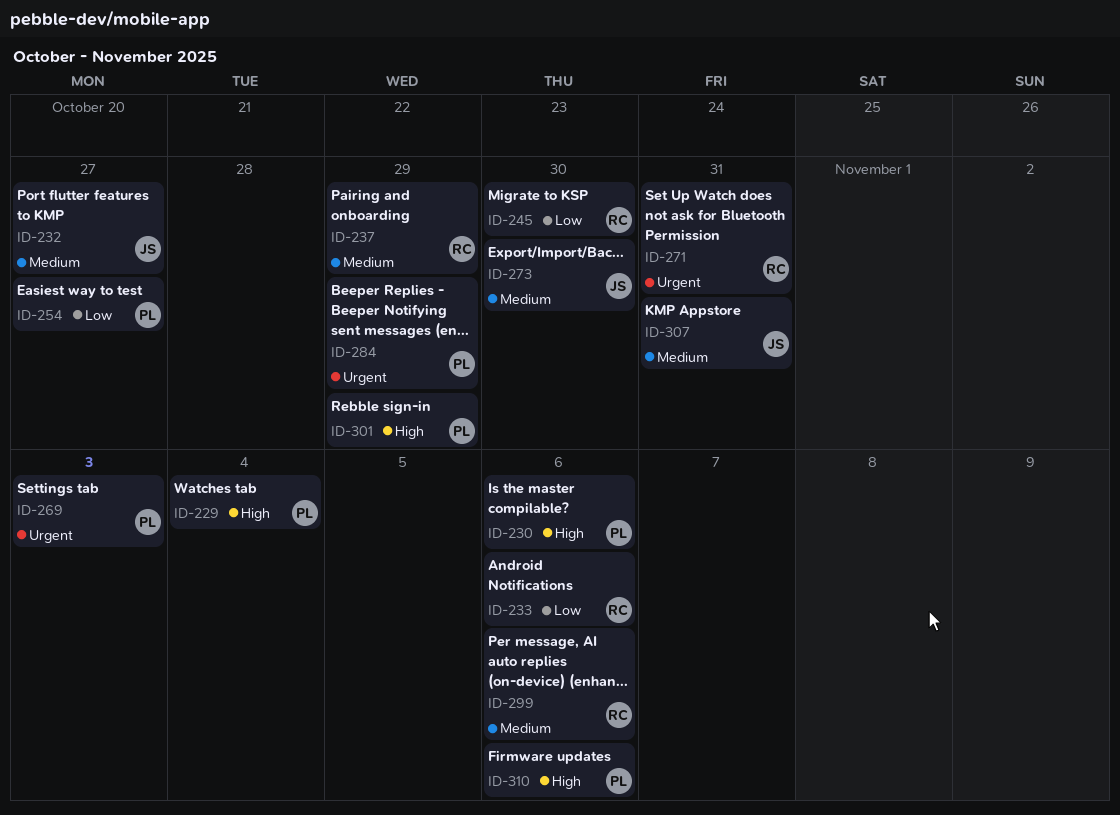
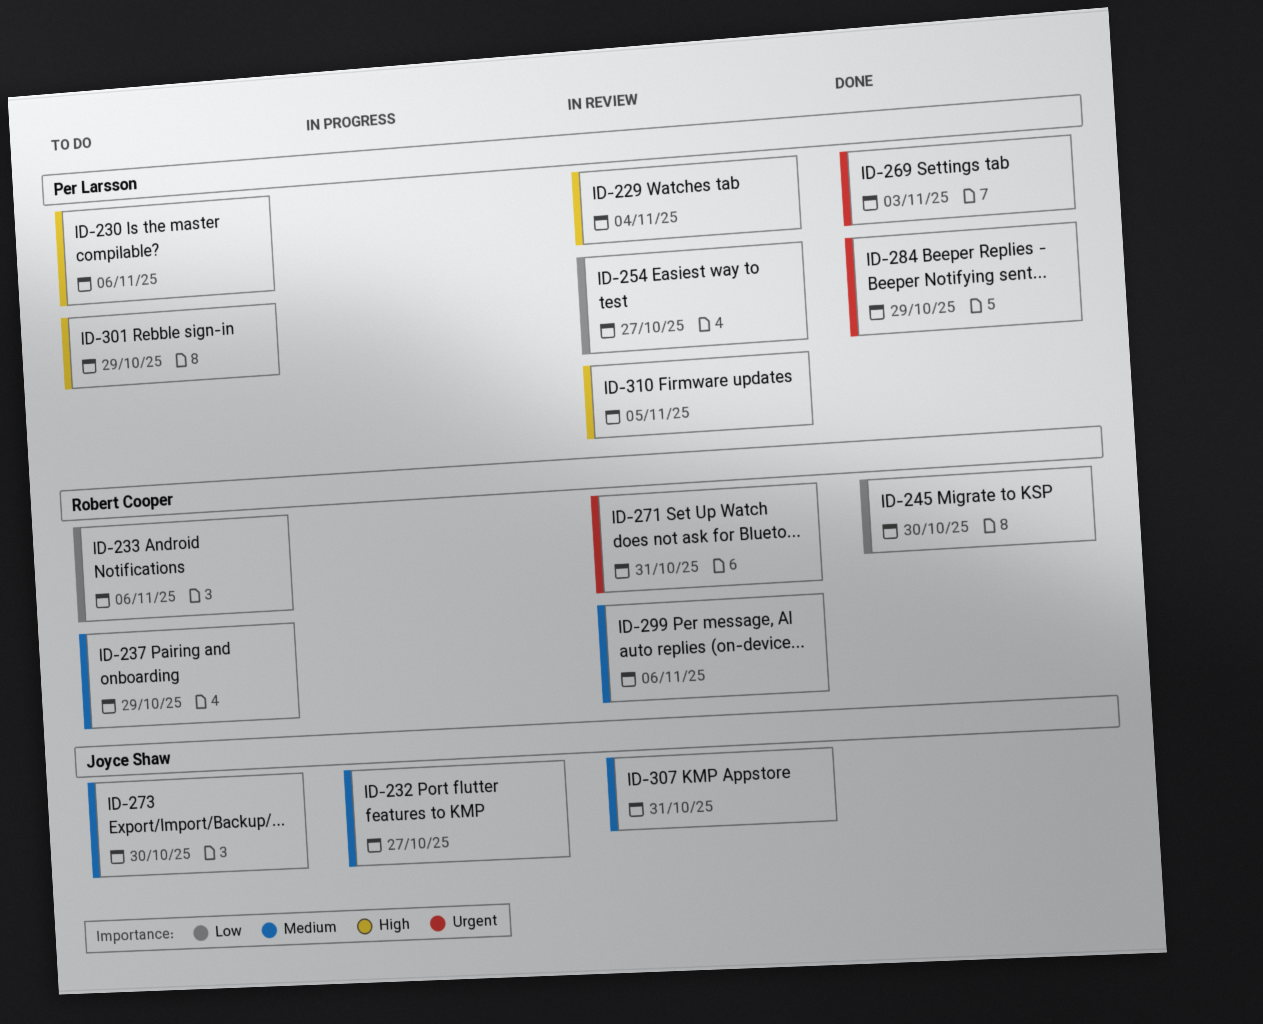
ID-310, due: Nov 6 -> Nov 5

